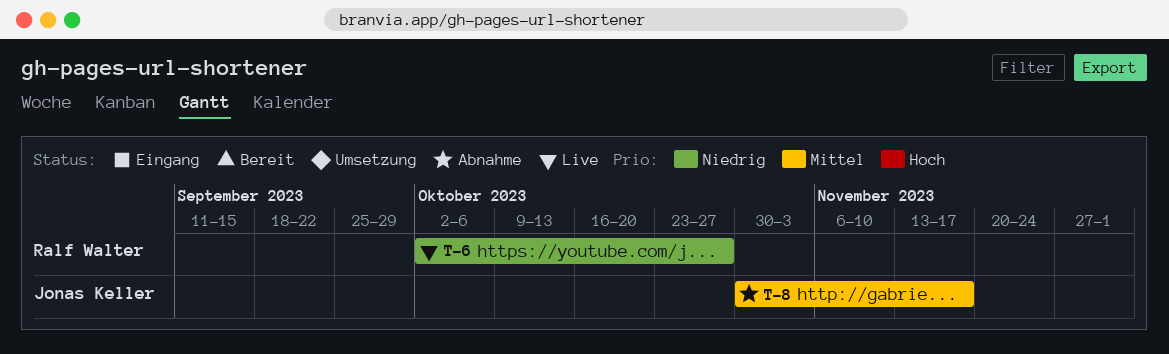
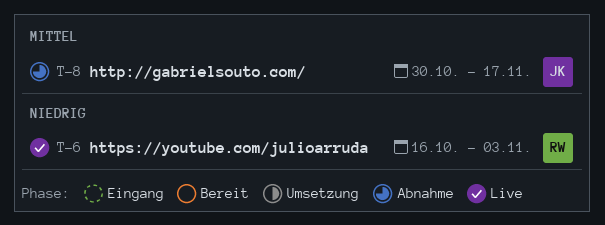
T-6, start: Oct 2 -> Oct 16
T-6, due: Oct 27 -> Nov 3

